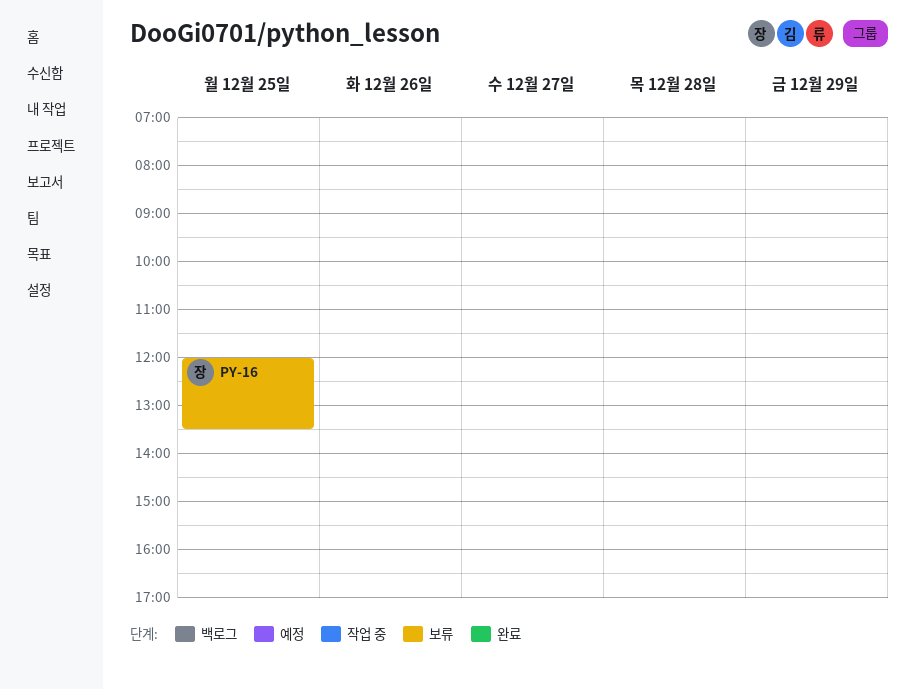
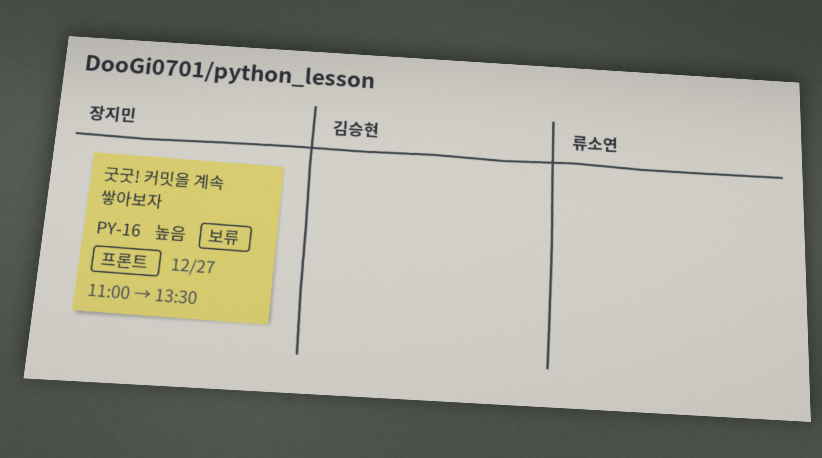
PY-16, day: Dec 25 -> Dec 27
PY-16, begins: 12:00 -> 11:00

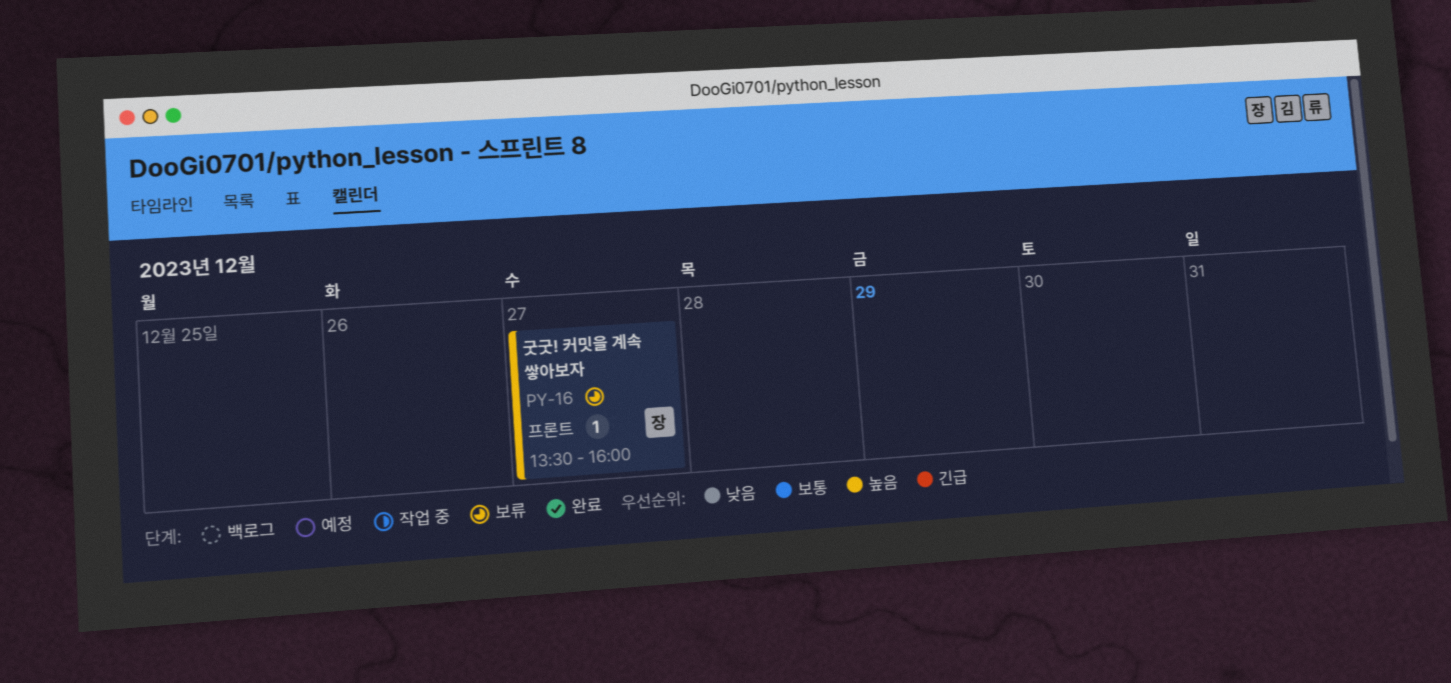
PY-16, begins: 11:00 -> 13:30
PY-16, ends: 13:30 -> 16:00

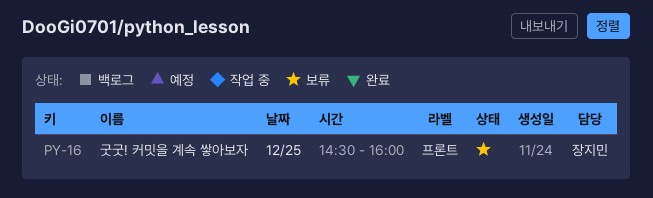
PY-16, day: Dec 27 -> Dec 25
PY-16, begins: 13:30 -> 14:30

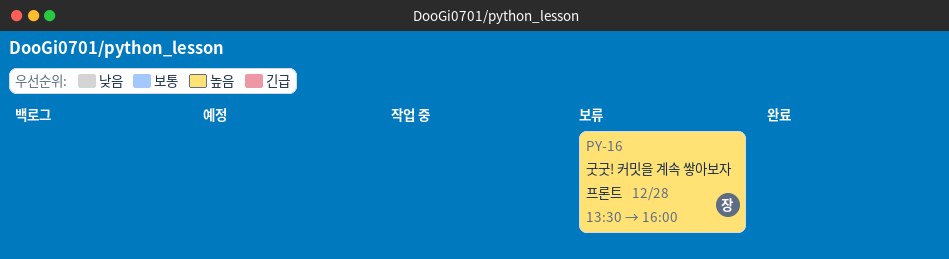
PY-16, day: Dec 25 -> Dec 28
PY-16, begins: 14:30 -> 13:30

